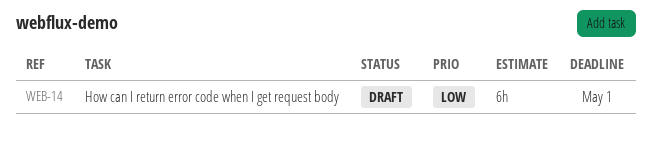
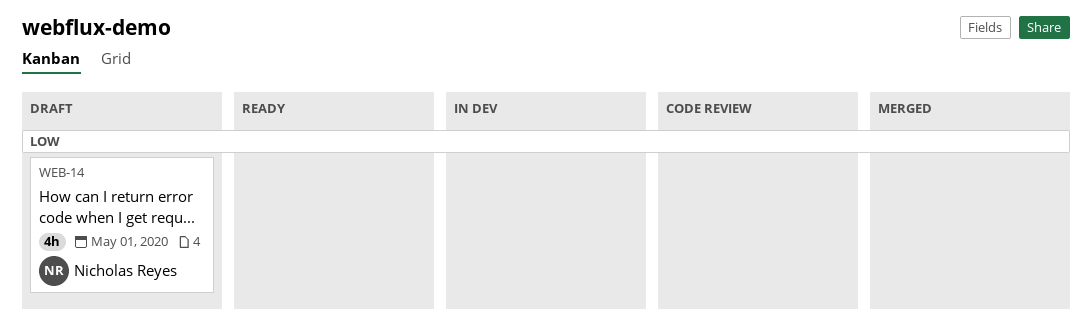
WEB-14, estimate: 6h -> 4h

